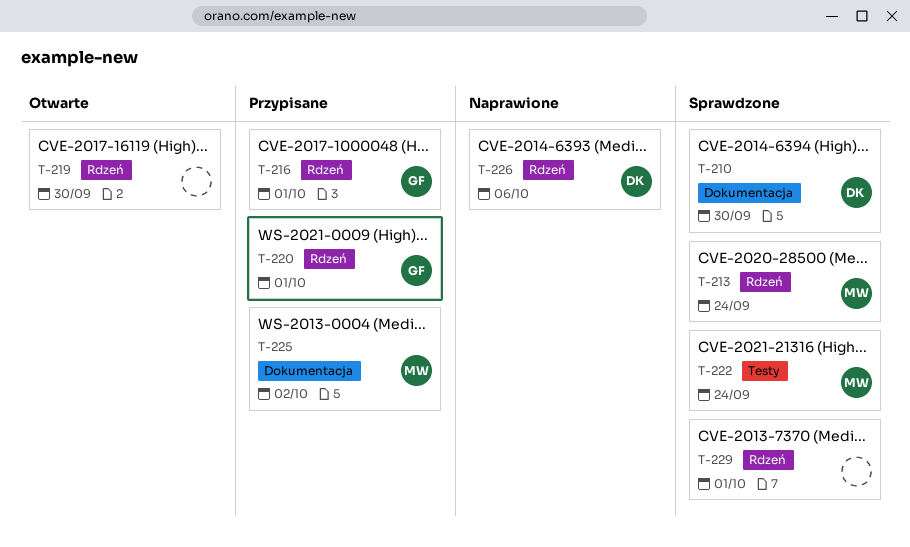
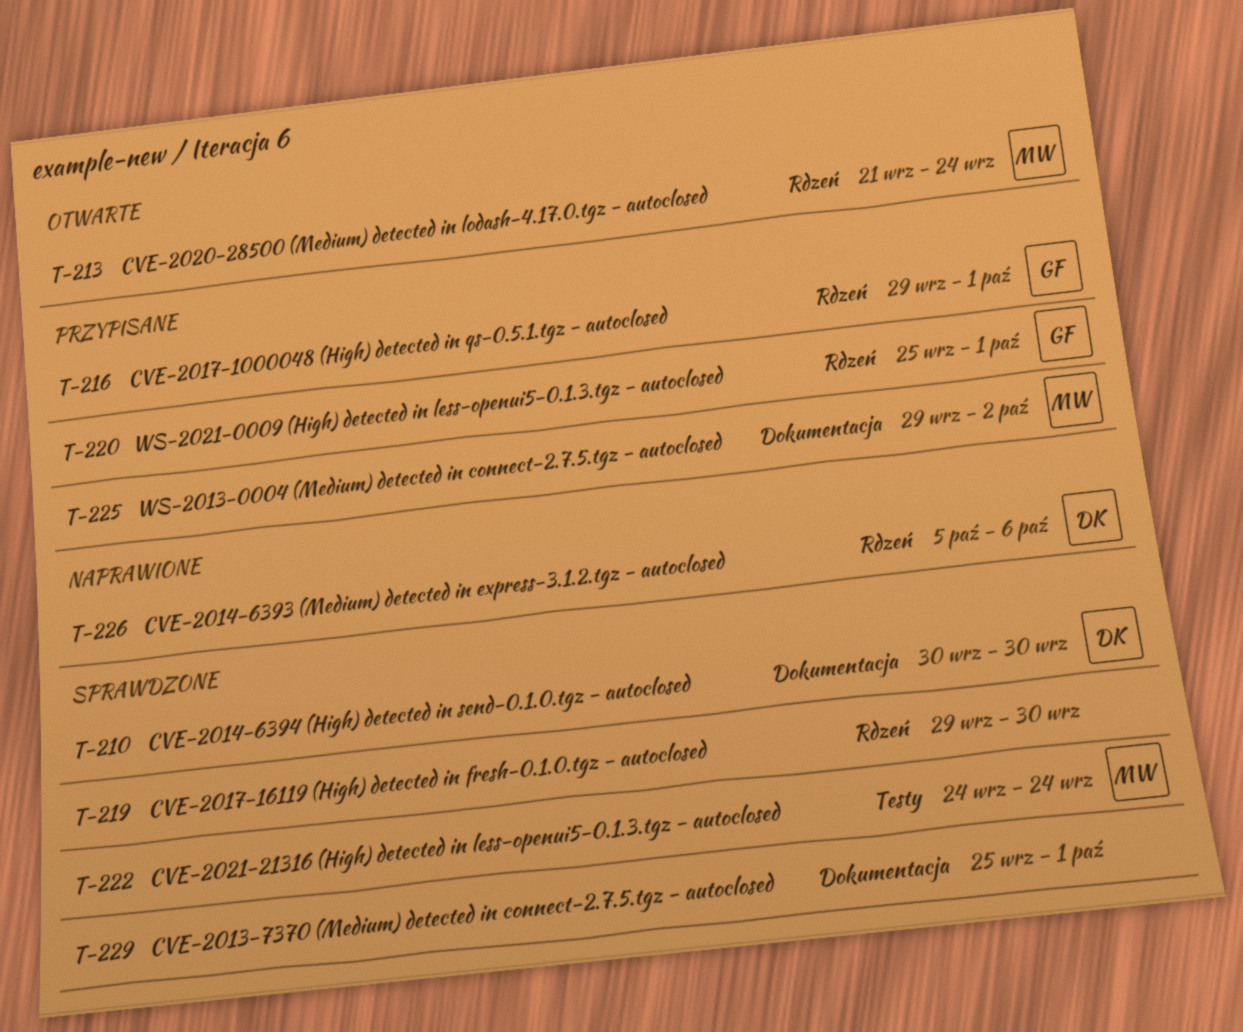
T-213, status: Sprawdzone -> Otwarte
T-219, status: Otwarte -> Sprawdzone
T-229, label: Rdzeń -> Dokumentacja

